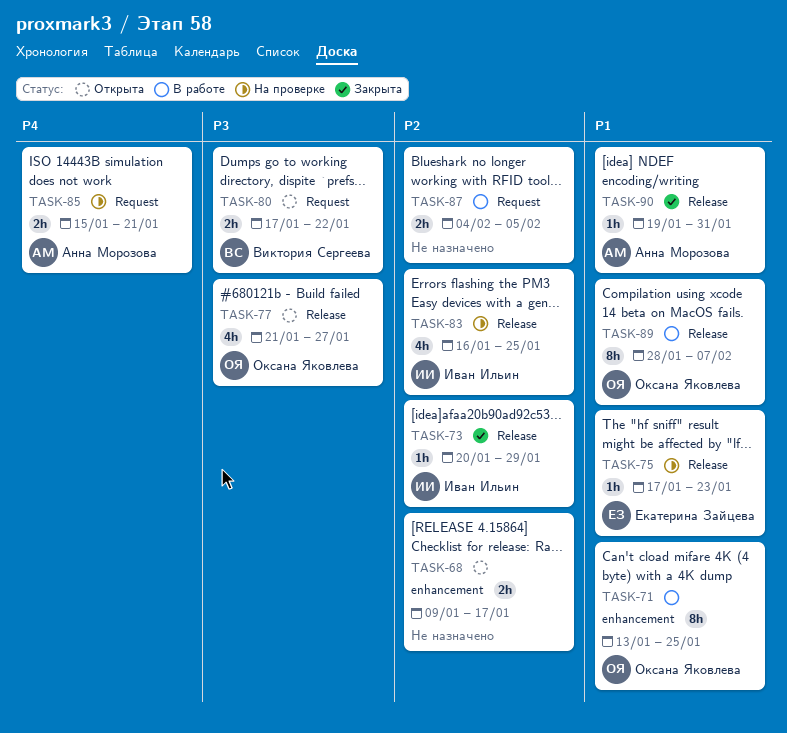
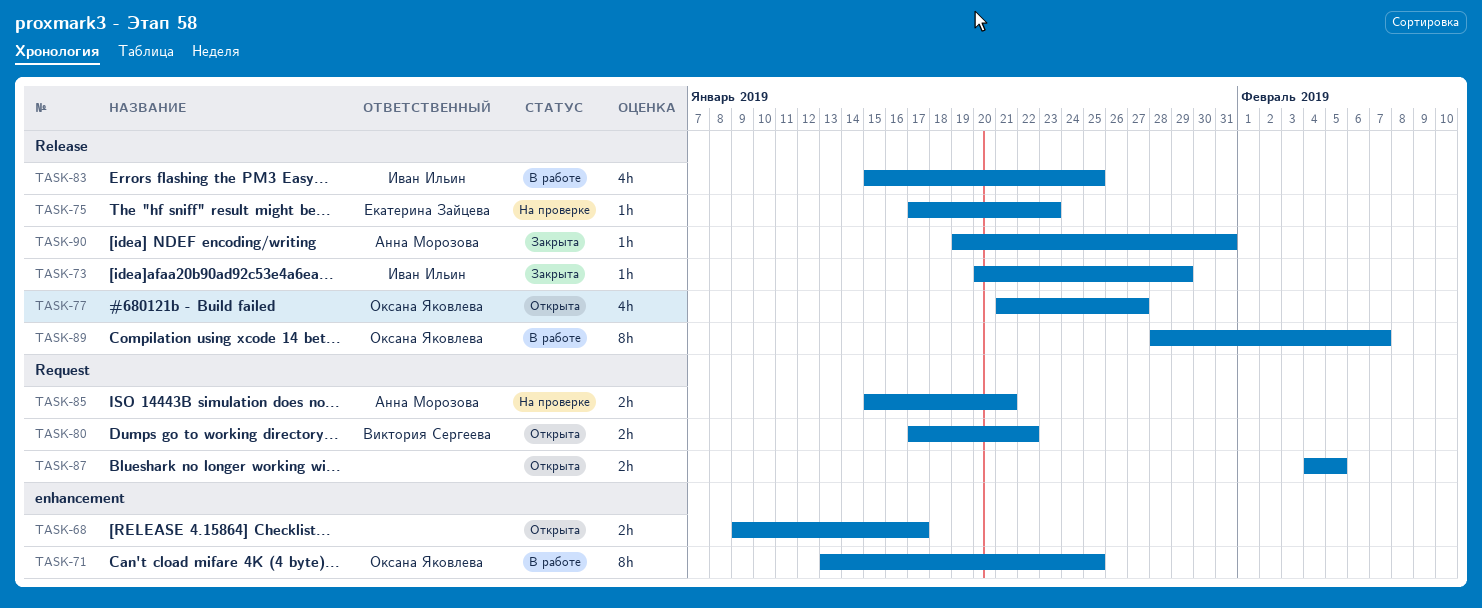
TASK-83, status: На проверке -> В работе
TASK-83, start: Jan 16 -> Jan 15
TASK-87, status: В работе -> Открыта

